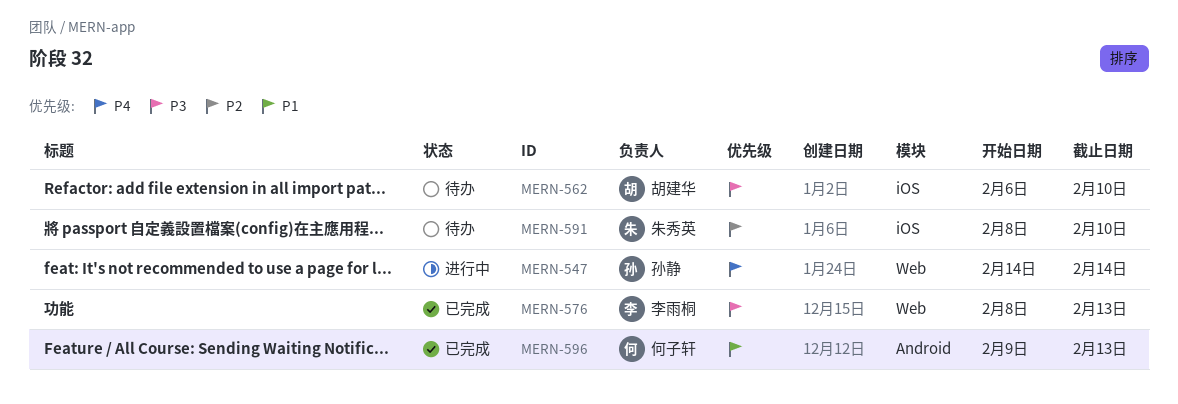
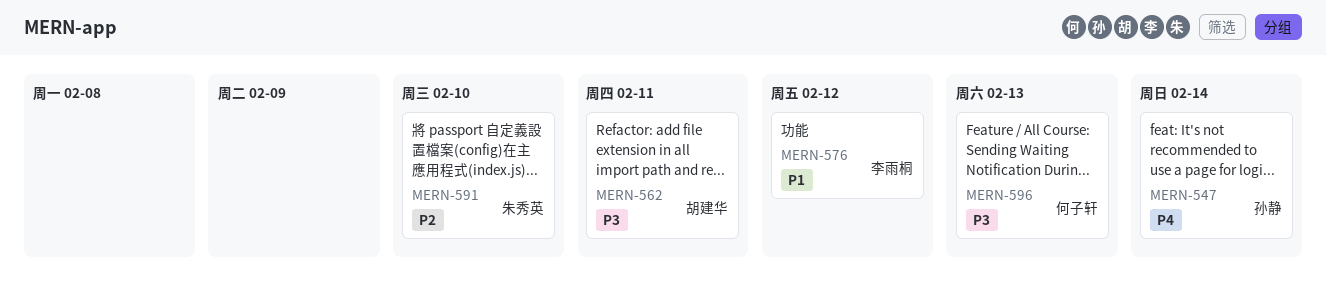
MERN-562, due: Feb 10 -> Feb 11
MERN-576, priority: P3 -> P1
MERN-576, due: Feb 13 -> Feb 12
MERN-596, priority: P1 -> P3

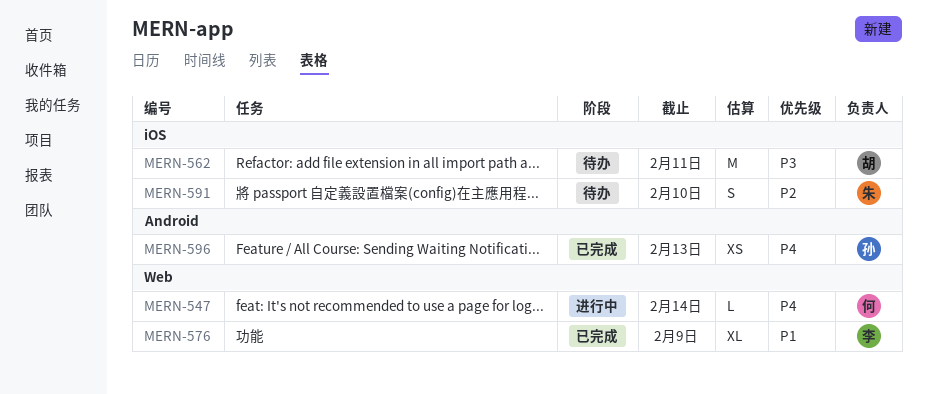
MERN-547, owner: 孙静 -> 何子轩
MERN-576, due: Feb 12 -> Feb 9
MERN-596, owner: 何子轩 -> 孙静
MERN-596, priority: P3 -> P4

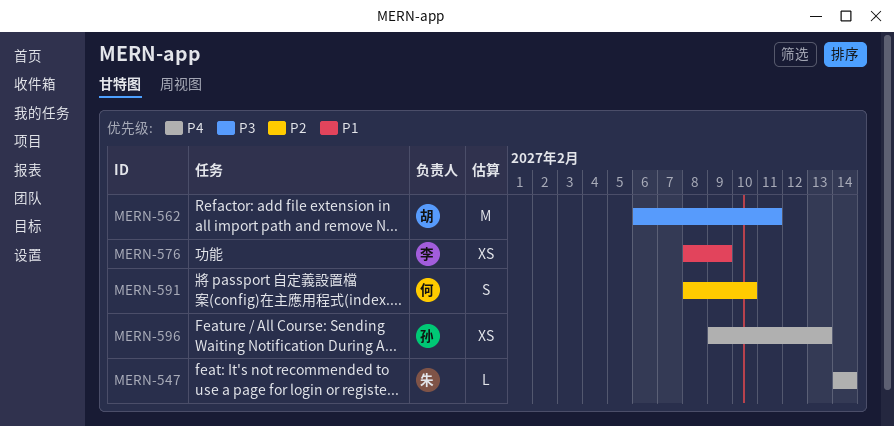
MERN-547, owner: 何 -> 朱
MERN-576, estimate: XL -> XS
MERN-591, owner: 朱 -> 何

